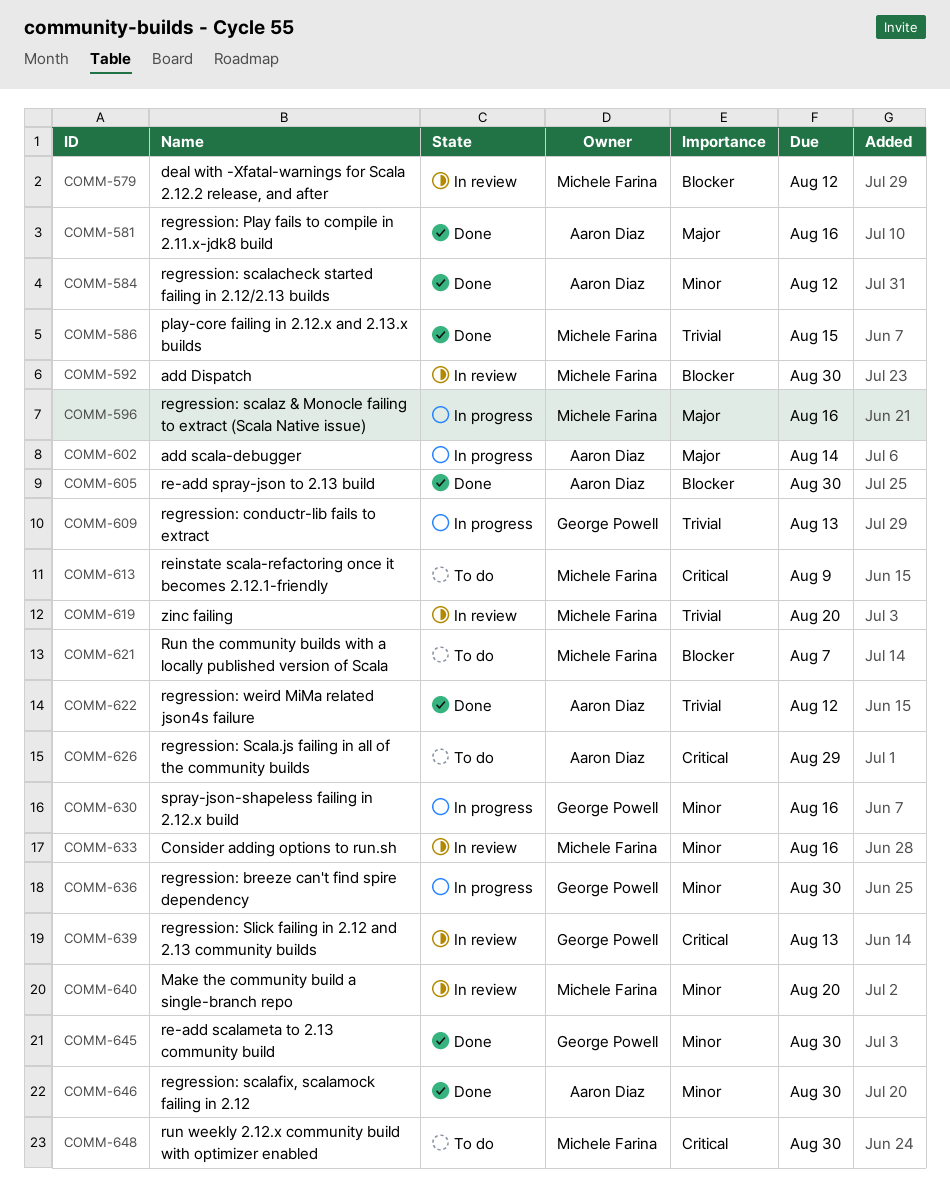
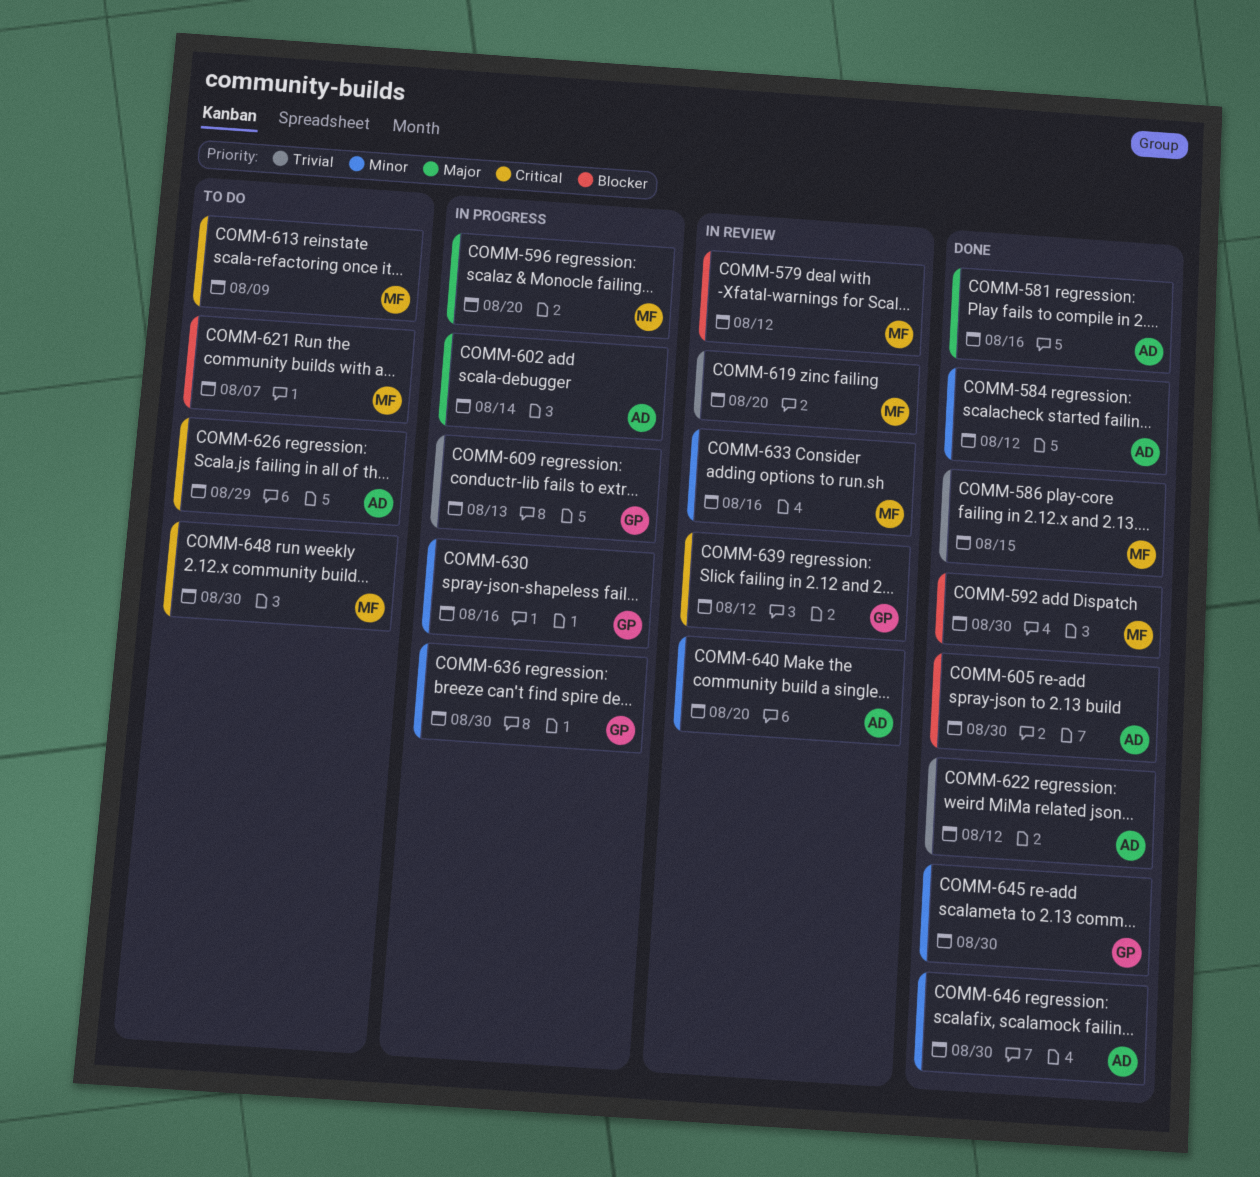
COMM-592, status: In review -> Done
COMM-596, due: Aug 16 -> Aug 20
COMM-639, due: Aug 13 -> Aug 12
COMM-640, owner: Michele Farina -> Aaron Diaz

